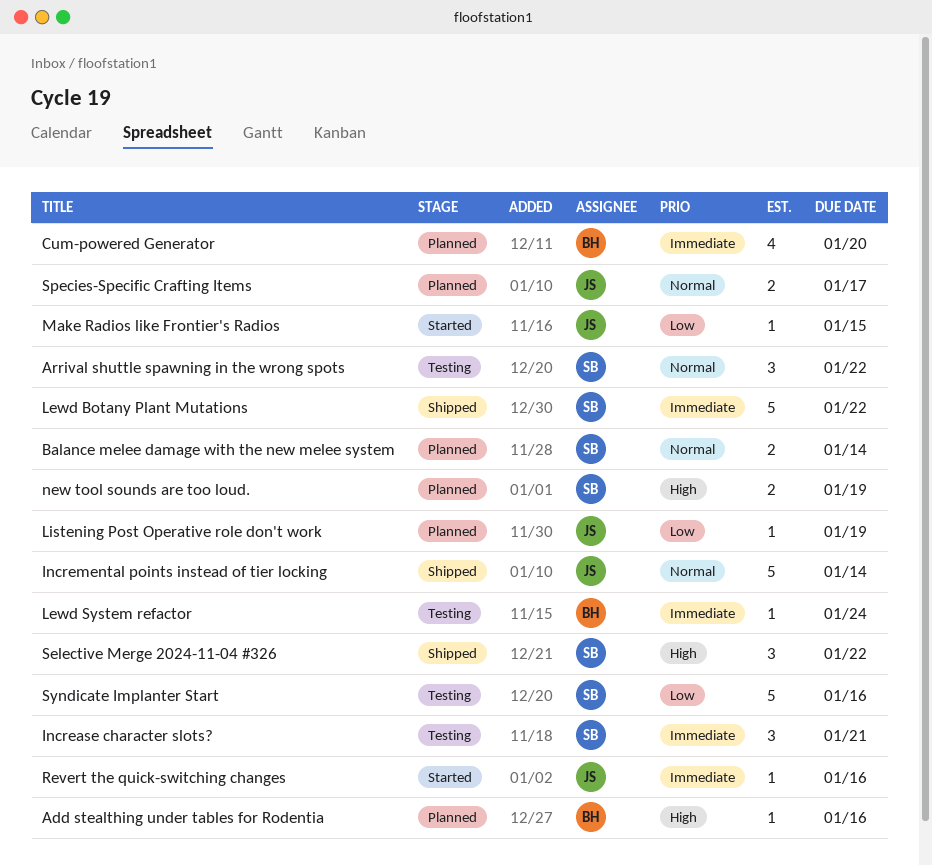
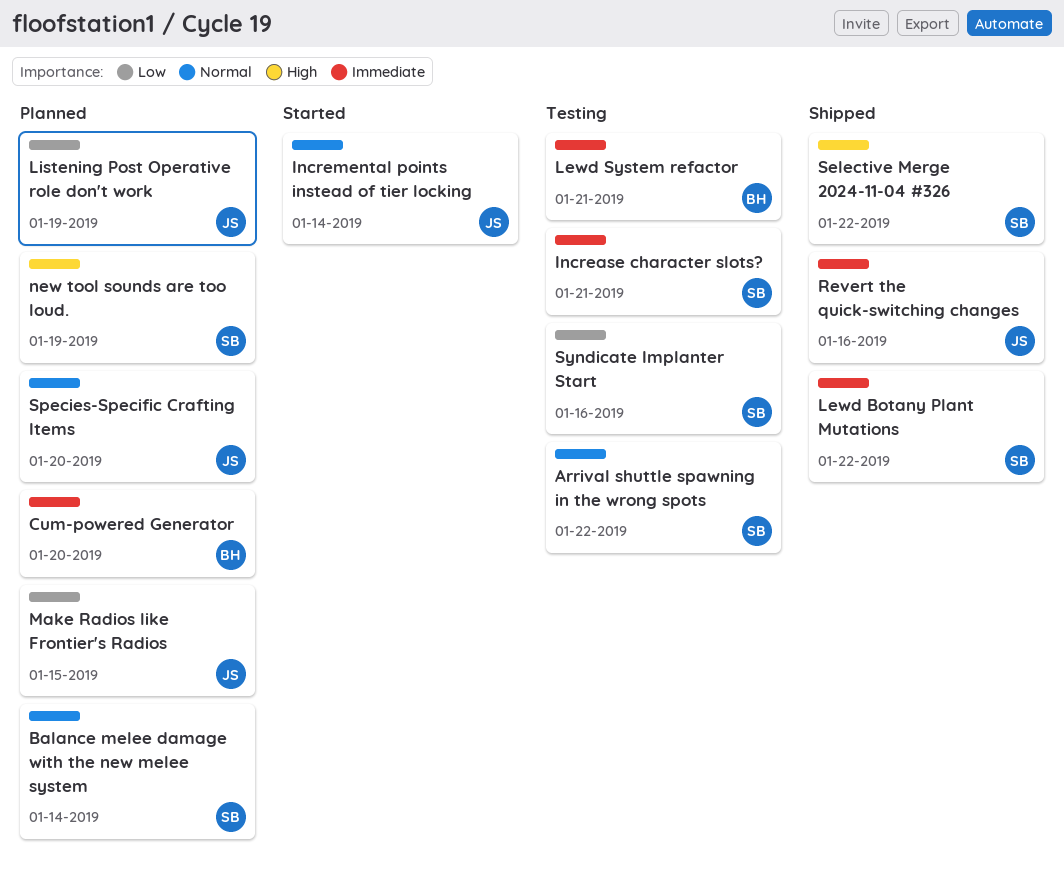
Add stealthing under tables for Rodentia: present -> none
Incremental points instead of tier locking, status: Shipped -> Started
Lewd System refactor, due: Jan 24 -> Jan 21
Make Radios like Frontier's Radios, status: Started -> Planned
Revert the quick-switching changes, status: Started -> Shipped
Species-Specific Crafting Items, due: Jan 17 -> Jan 20

